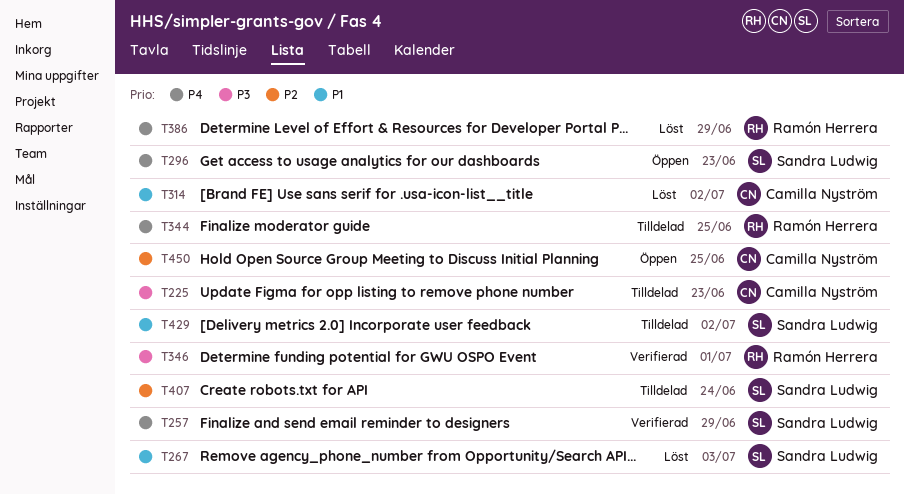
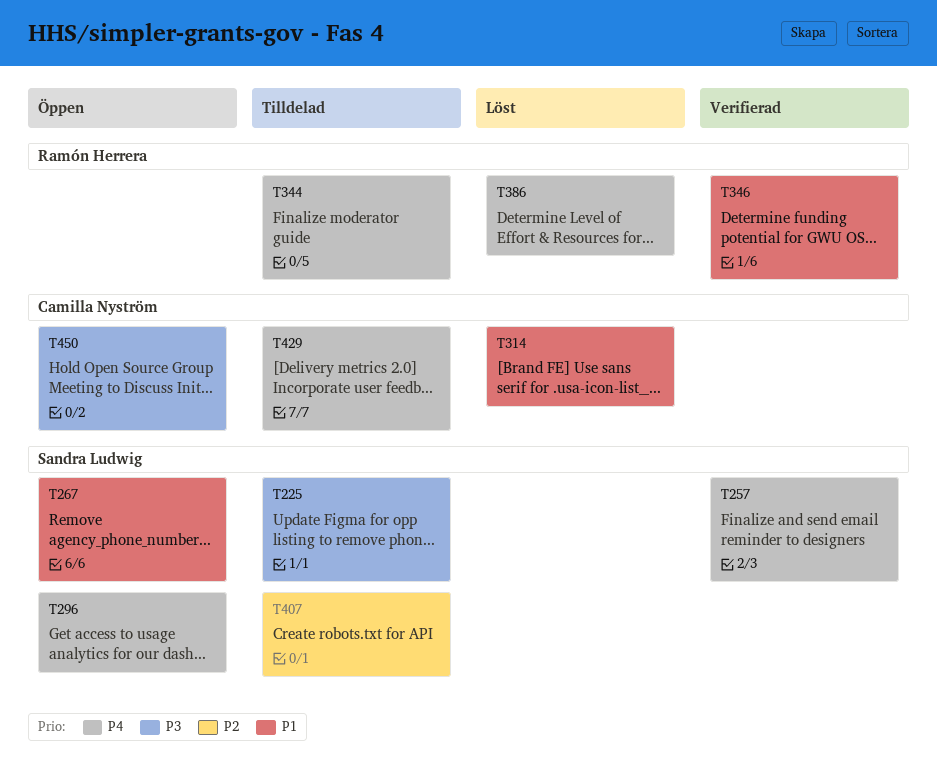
T225, owner: Camilla Nyström -> Sandra Ludwig
T267, status: Löst -> Öppen
T346, priority: P3 -> P1
T429, owner: Sandra Ludwig -> Camilla Nyström
T429, priority: P1 -> P4
T450, priority: P2 -> P3

